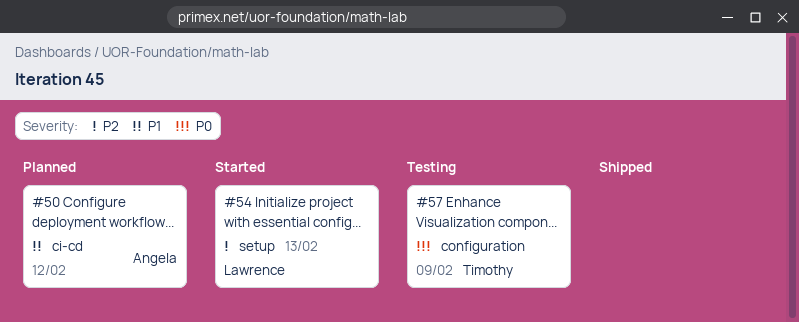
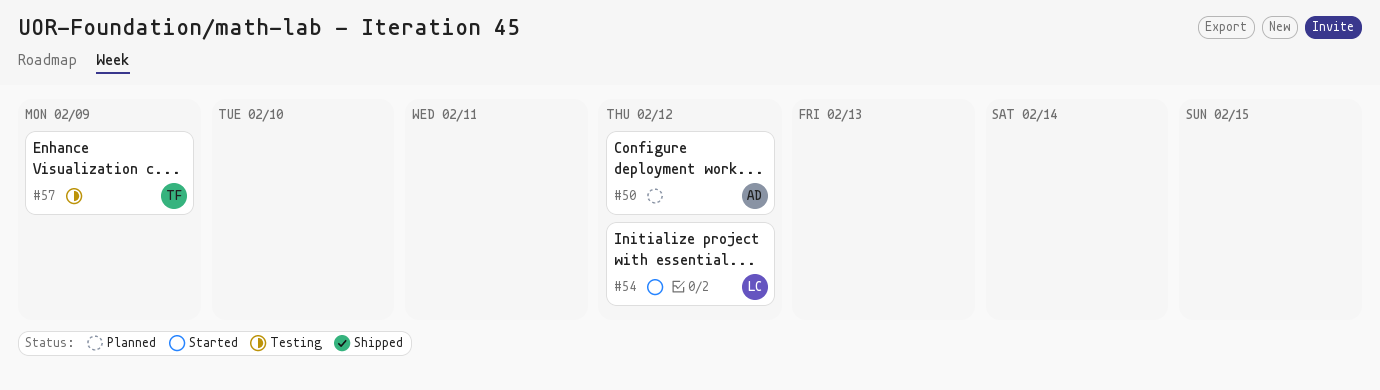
#54, due: Feb 13 -> Feb 12

